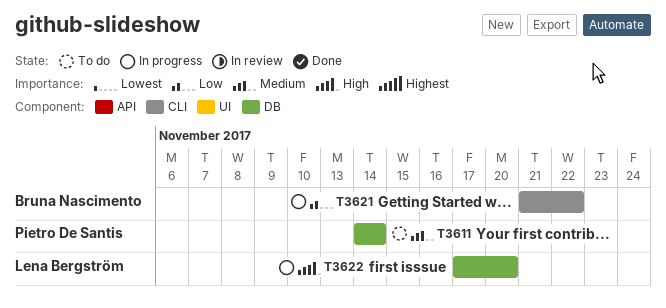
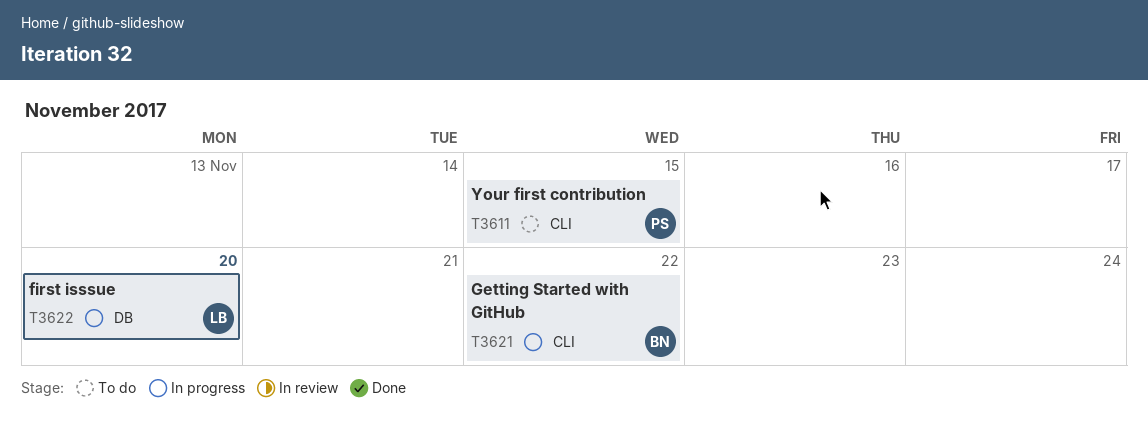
T3611, label: DB -> CLI
T3611, due: Nov 14 -> Nov 15

